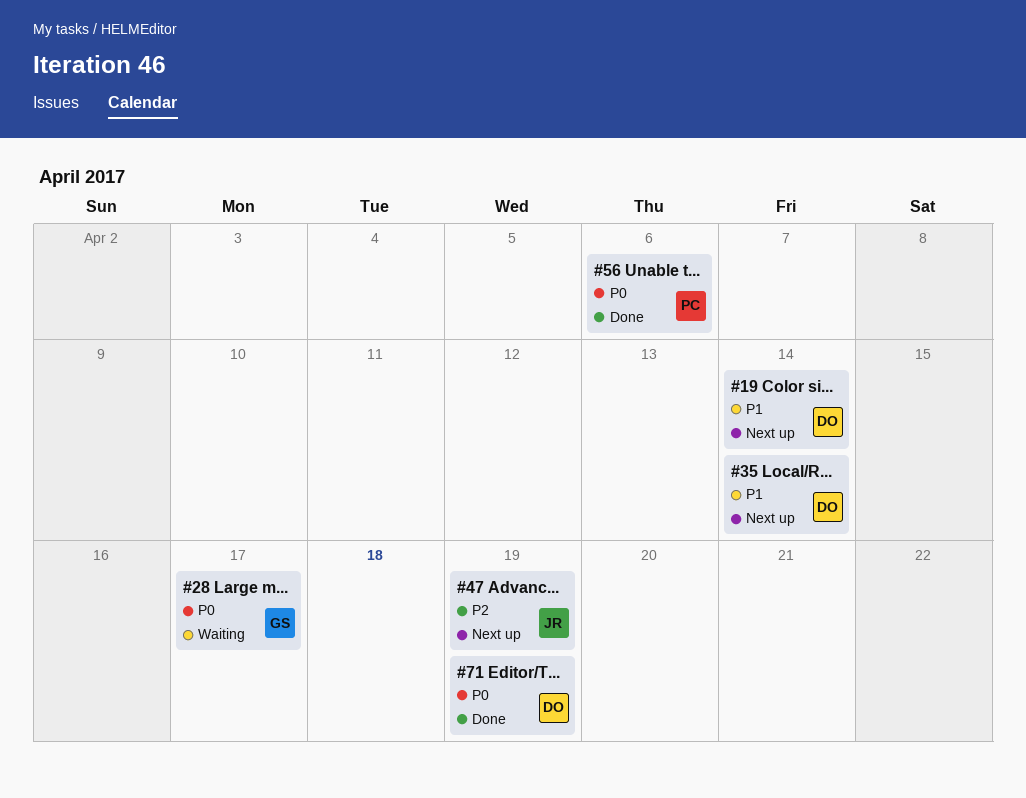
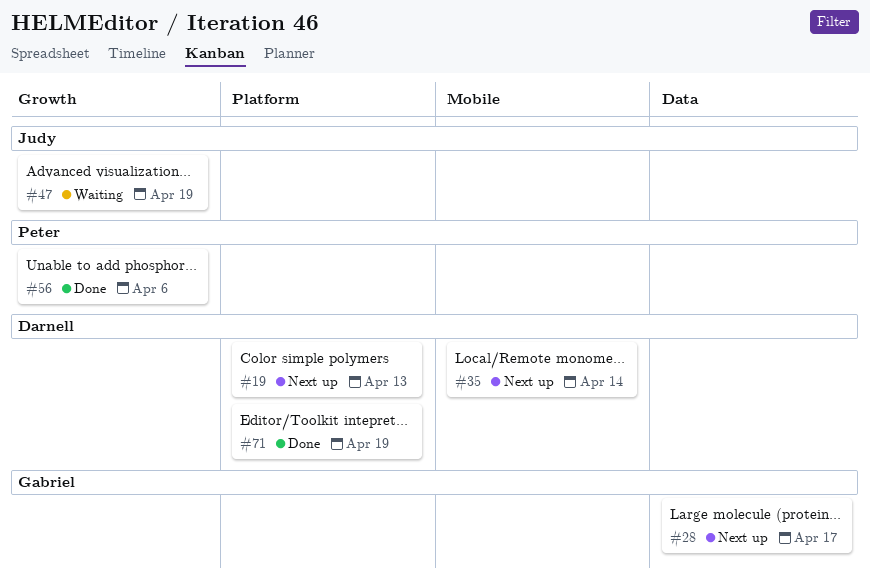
#19, due: Apr 14 -> Apr 13
#28, status: Waiting -> Next up
#47, status: Next up -> Waiting

